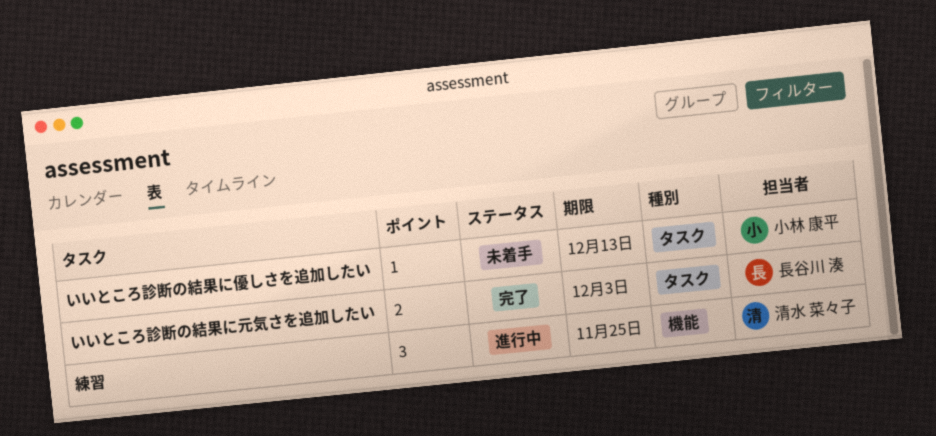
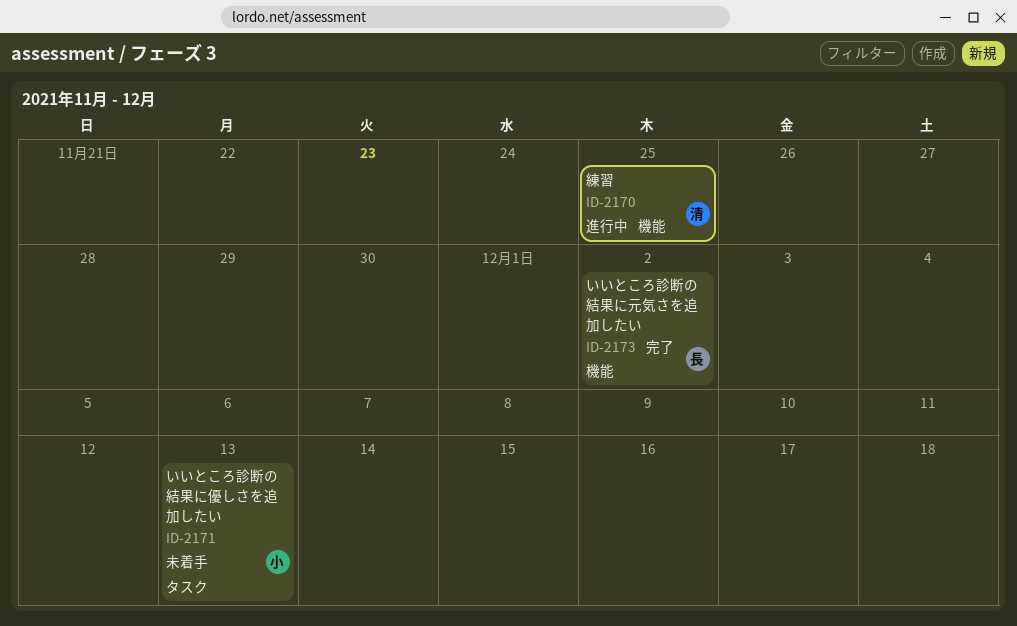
いいところ診断の結果に元気さを追加したい, label: タスク -> 機能
いいところ診断の結果に元気さを追加したい, due: Dec 3 -> Dec 2

